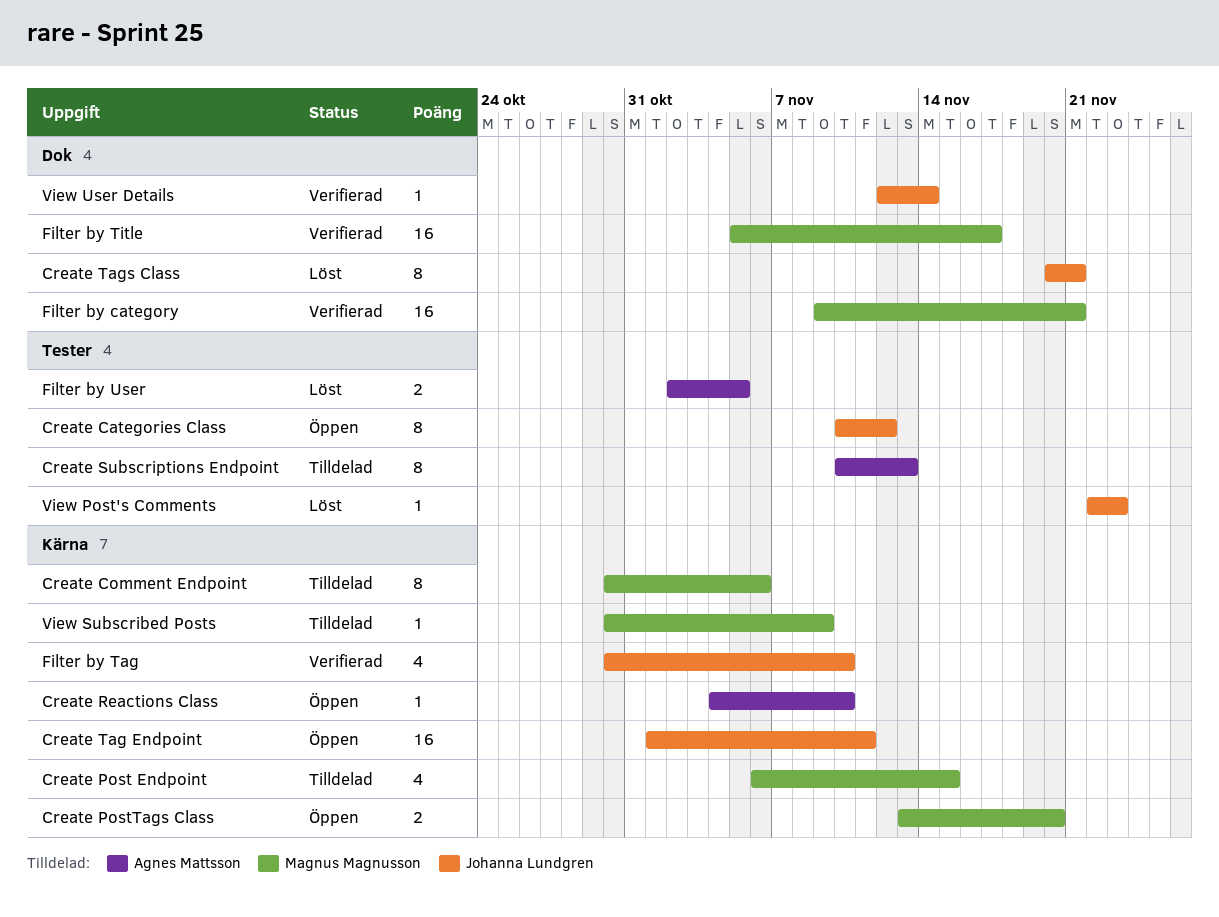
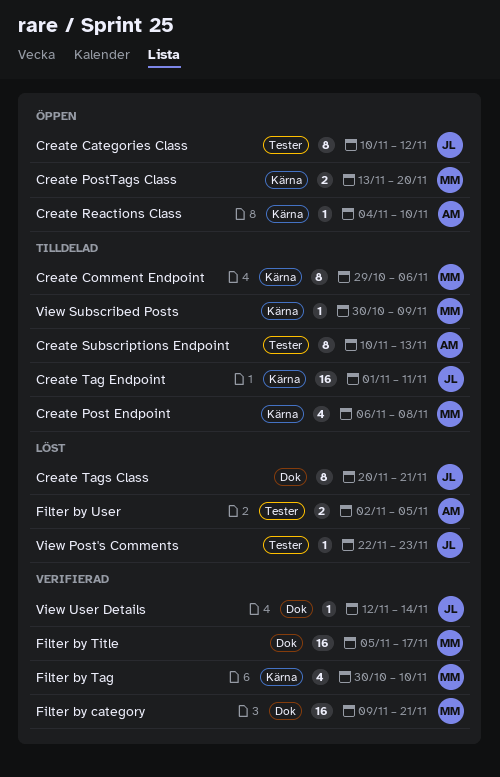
Create Comment Endpoint, start: Oct 30 -> Oct 29
Create Post Endpoint, due: Nov 15 -> Nov 8
Create Tag Endpoint, status: Öppen -> Tilldelad
Filter by Tag, owner: Johanna Lundgren -> Magnus Magnusson

